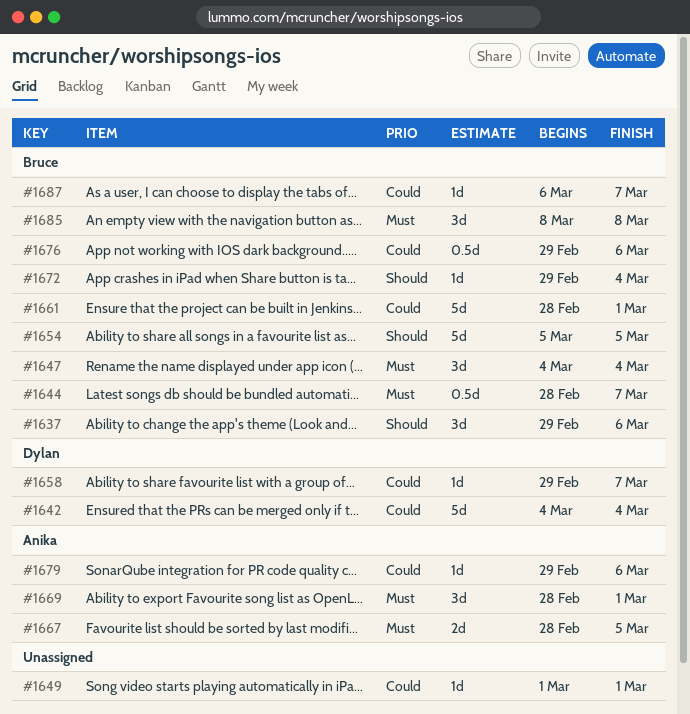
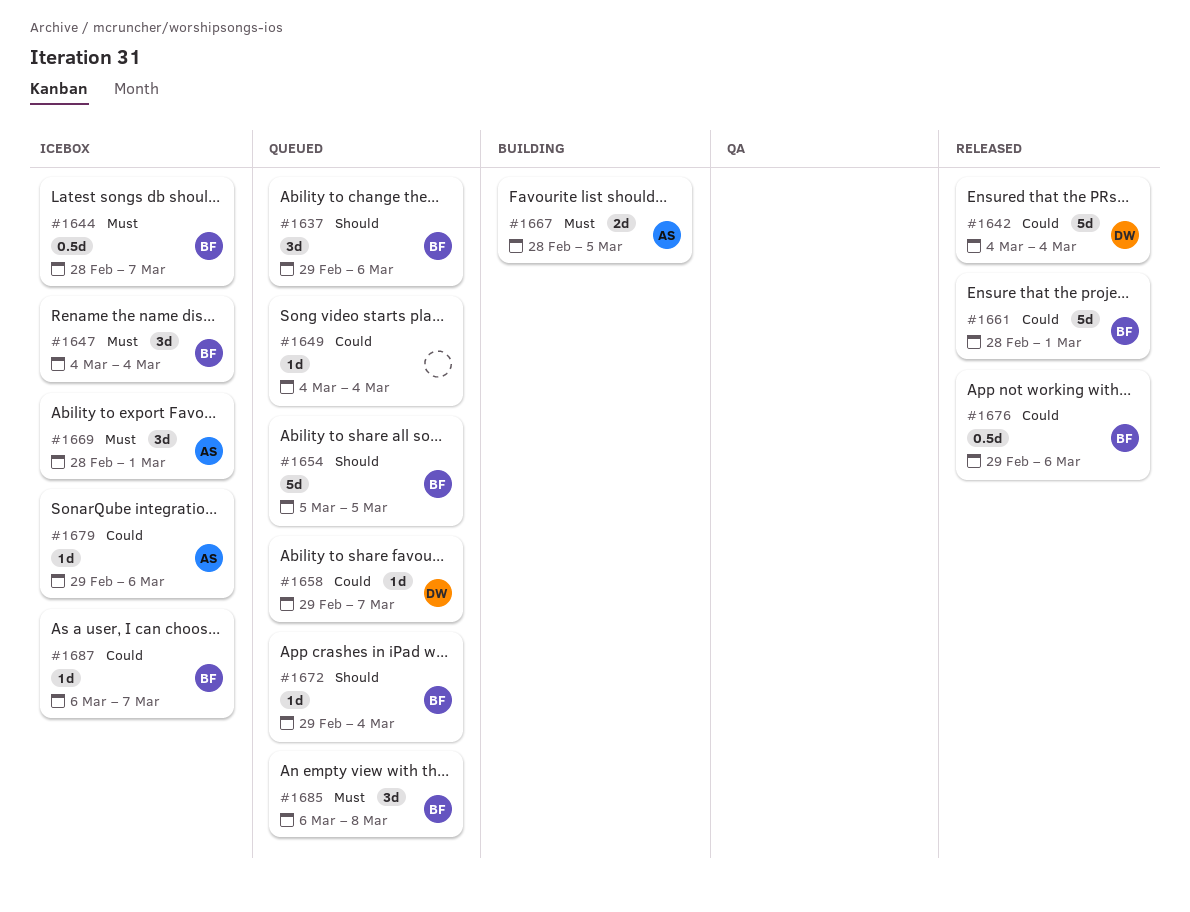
#1649, start: Mar 1 -> Mar 4
#1649, due: Mar 1 -> Mar 4
#1685, start: Mar 8 -> Mar 6

